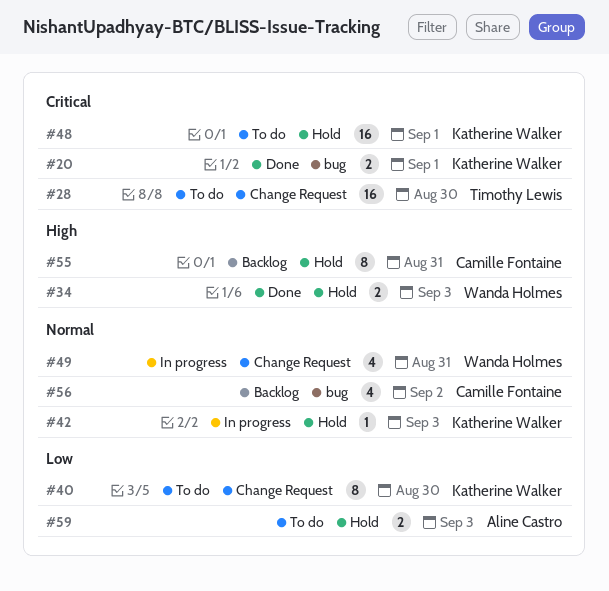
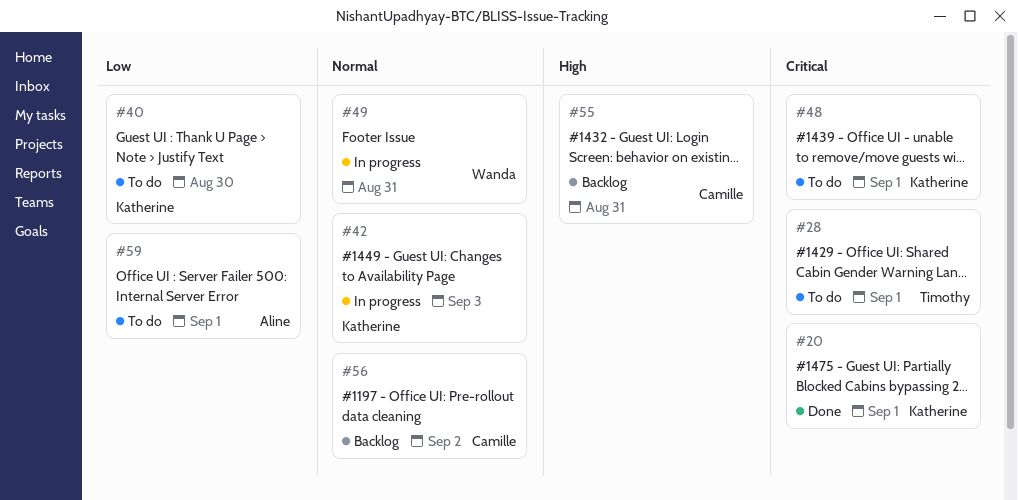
#28, due: Aug 30 -> Sep 1
#34: present -> none
#59, due: Sep 3 -> Sep 1

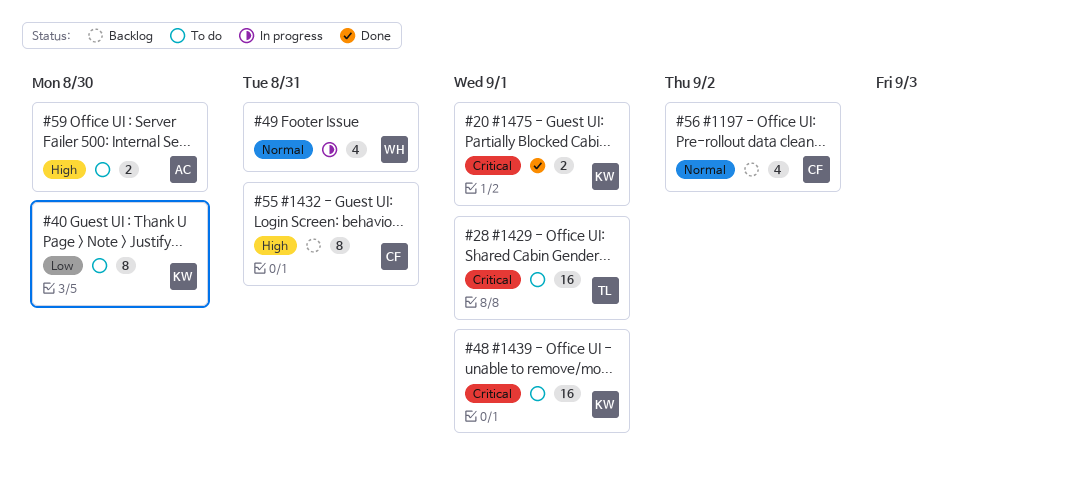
#42: present -> none
#59, priority: Low -> High
#59, due: Sep 1 -> Aug 30

